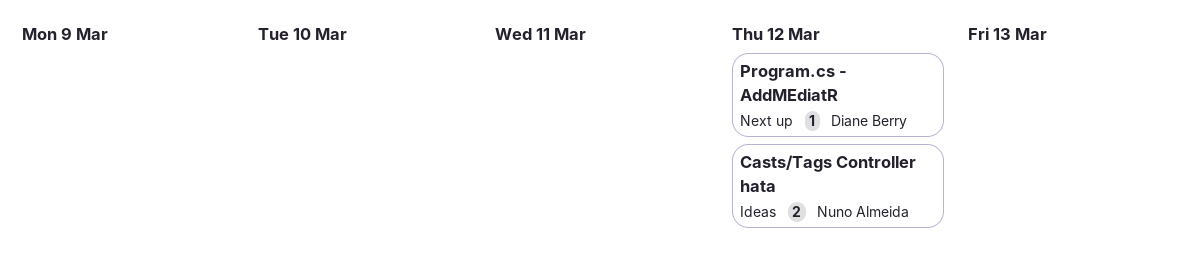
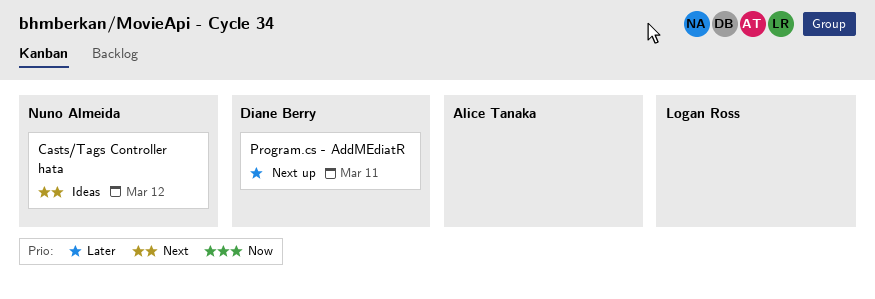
Program.cs - AddMEdiatR, due: Mar 12 -> Mar 11

